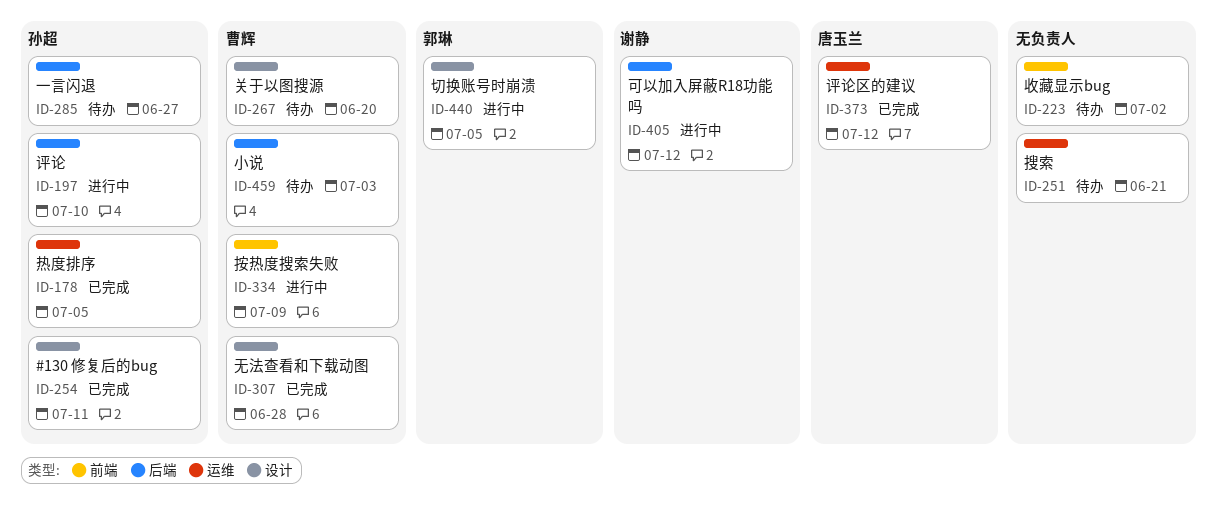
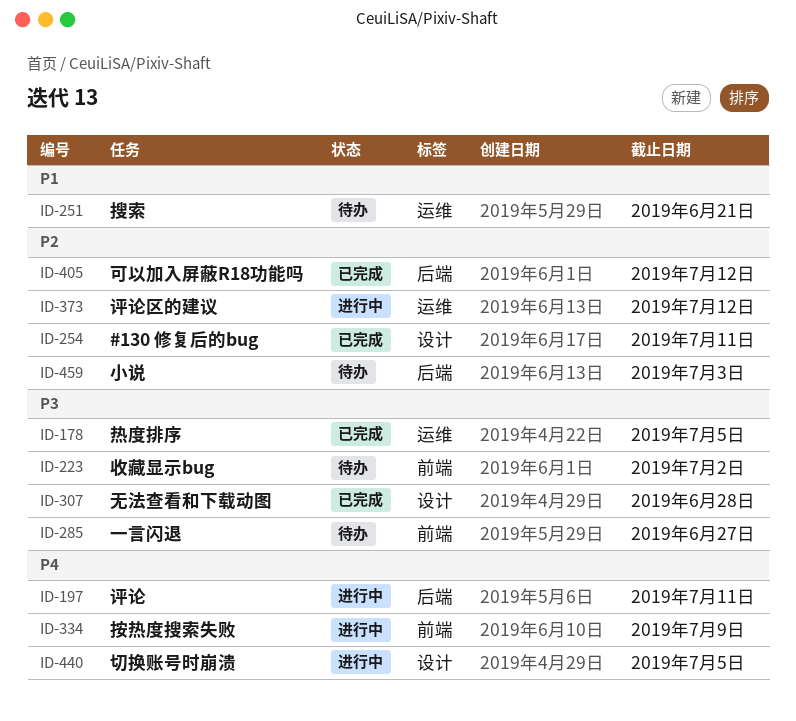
ID-197, due: Jul 10 -> Jul 11
ID-267: present -> none
ID-285, label: 后端 -> 前端
ID-373, status: 已完成 -> 进行中
ID-405, status: 进行中 -> 已完成

